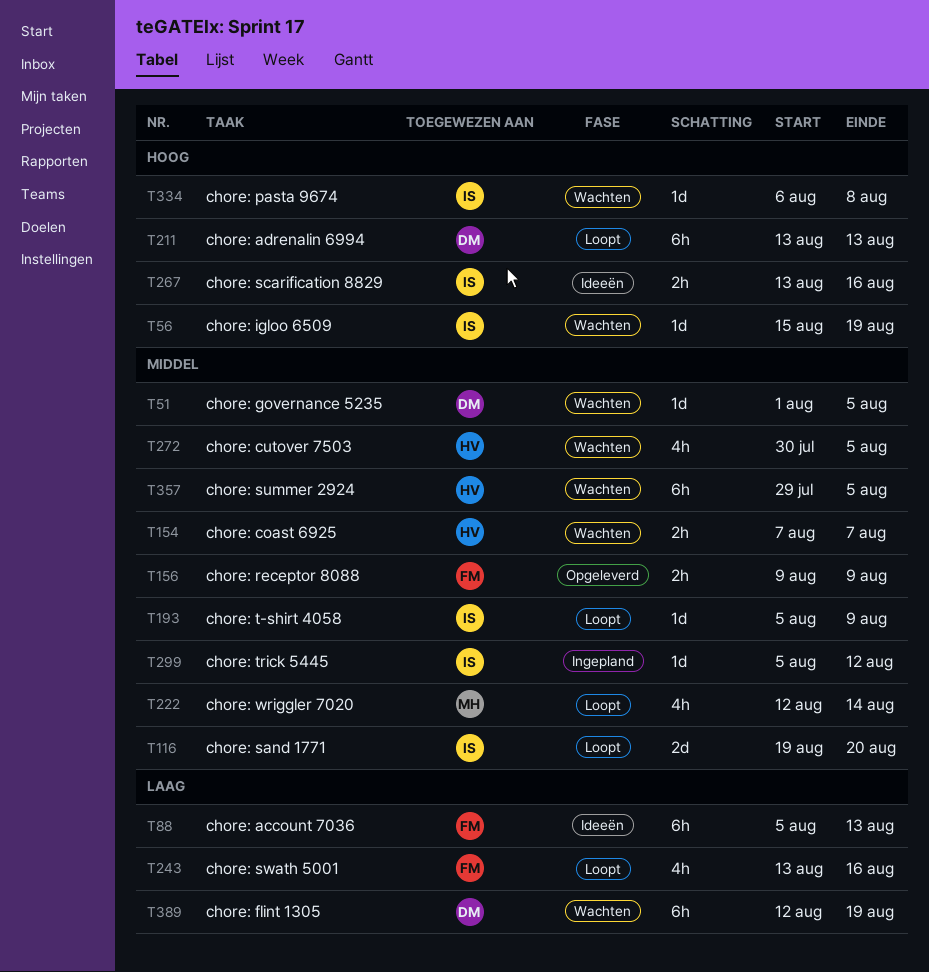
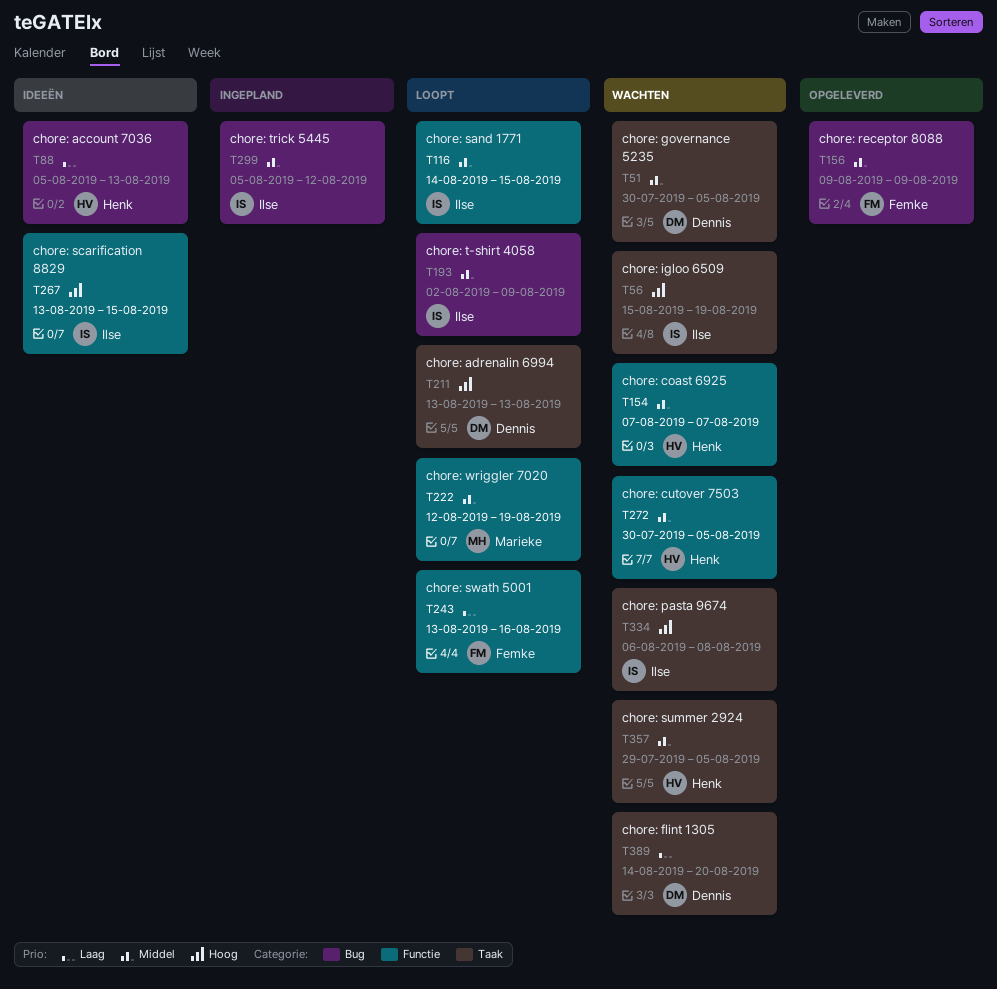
T51, start: Aug 1 -> Jul 30
T88, owner: Femke -> Henk
T116, start: Aug 19 -> Aug 14
T116, due: Aug 20 -> Aug 15
T193, start: Aug 5 -> Aug 2
T222, due: Aug 14 -> Aug 19
T267, due: Aug 16 -> Aug 15
T389, start: Aug 12 -> Aug 14
T389, due: Aug 19 -> Aug 20

